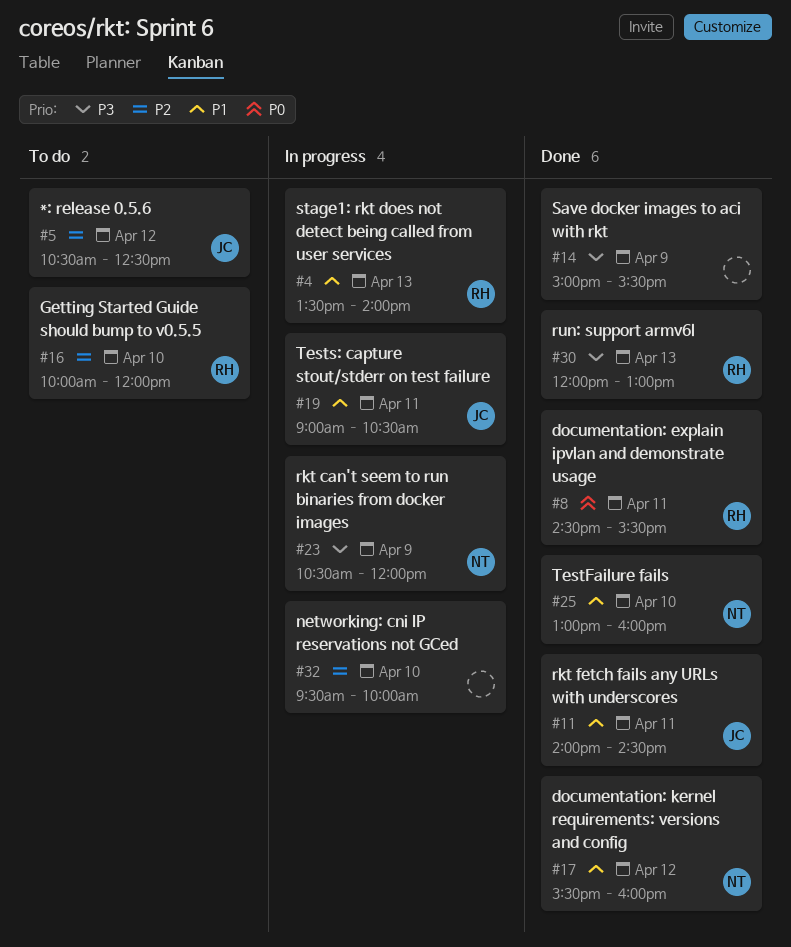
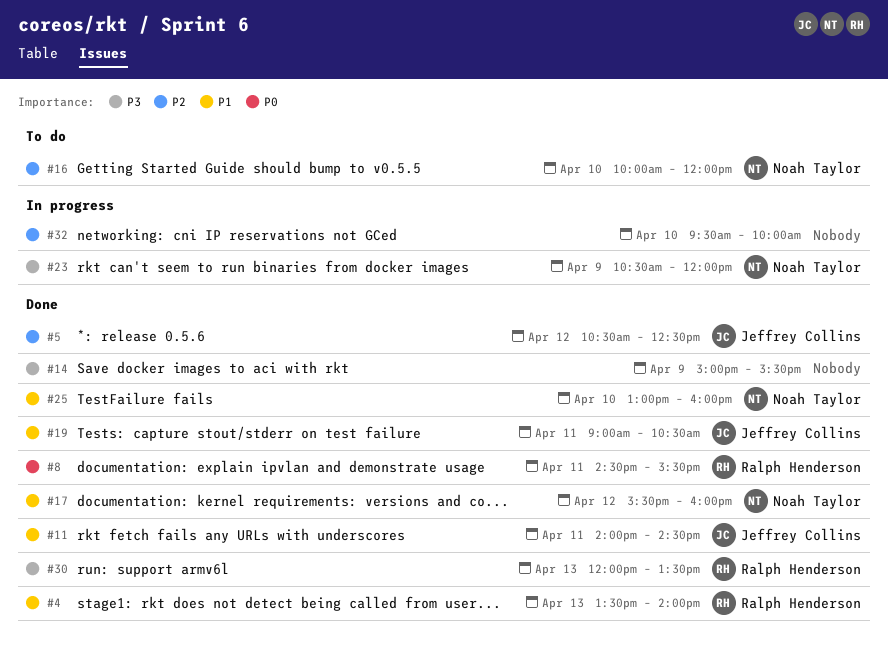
#4, status: In progress -> Done
#5, status: To do -> Done
#16, owner: Ralph Henderson -> Noah Taylor
#19, status: In progress -> Done
#30, ends: 13:00 -> 13:30

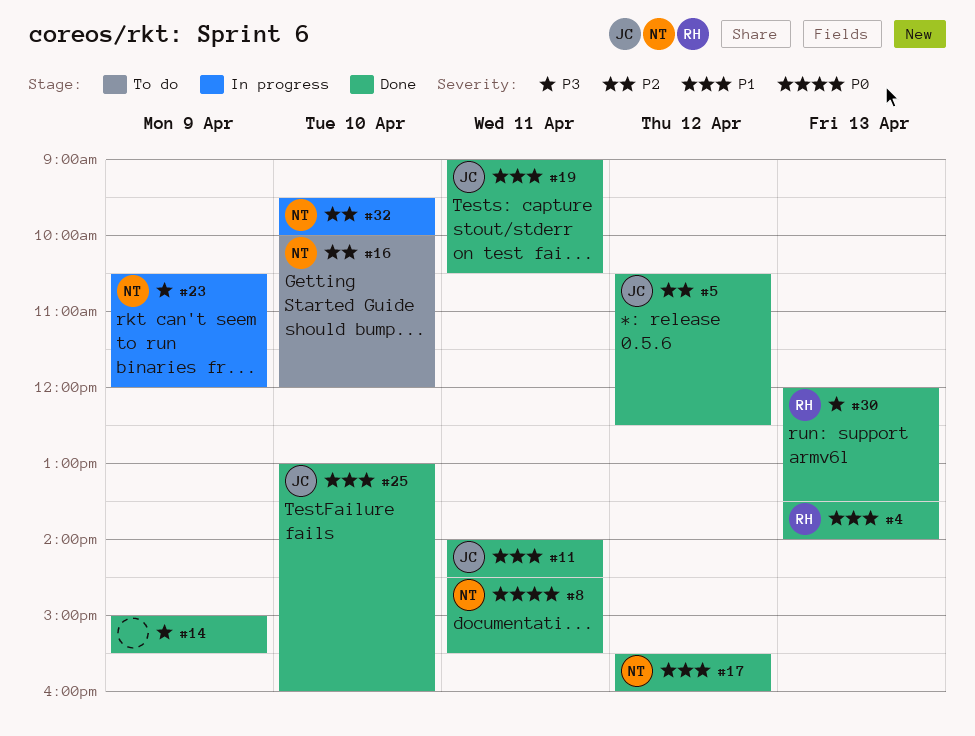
#8, owner: Ralph Henderson -> Noah Taylor
#25, owner: Noah Taylor -> Jeffrey Collins
#32, owner: none -> Noah Taylor

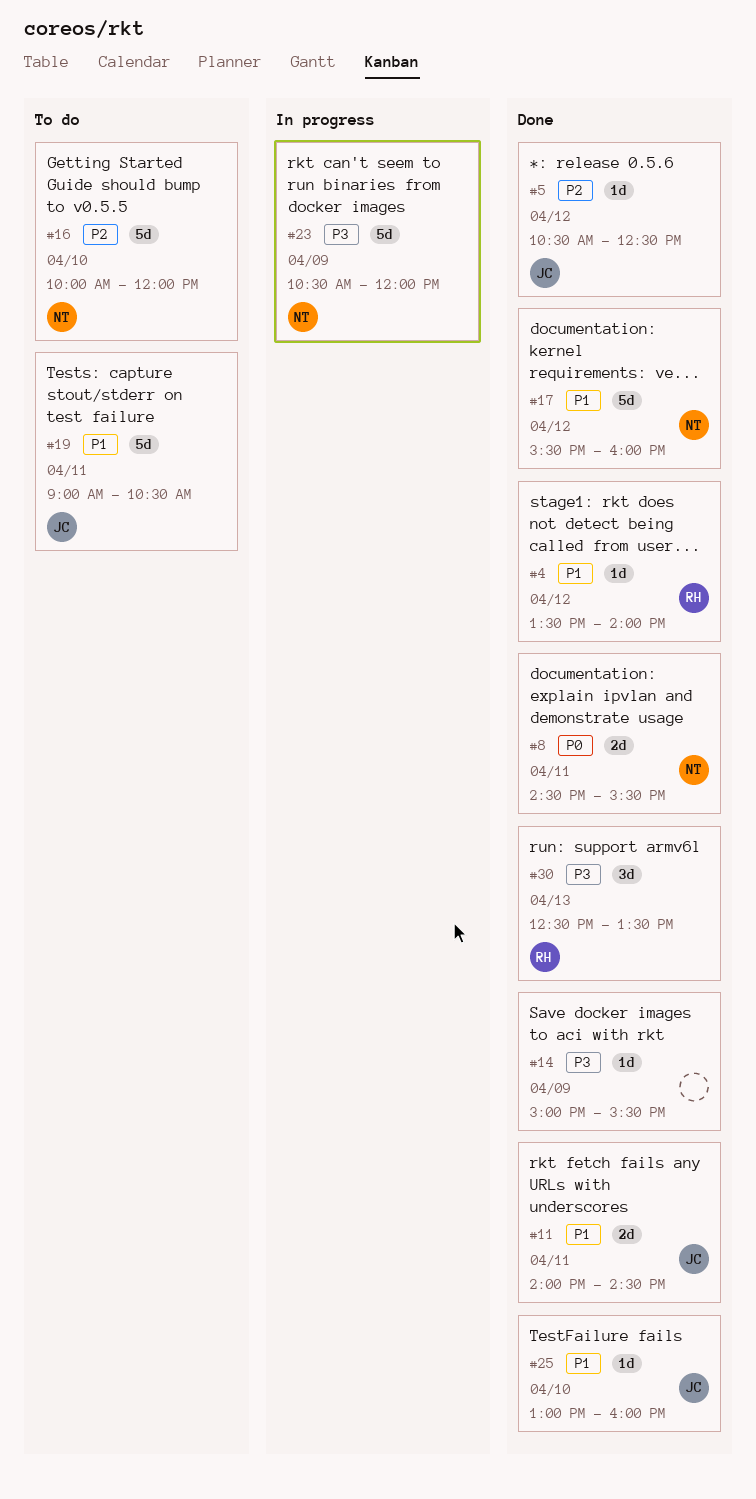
#4, day: Apr 13 -> Apr 12
#19, status: Done -> To do
#30, begins: 12:00 -> 12:30
#32: present -> none

